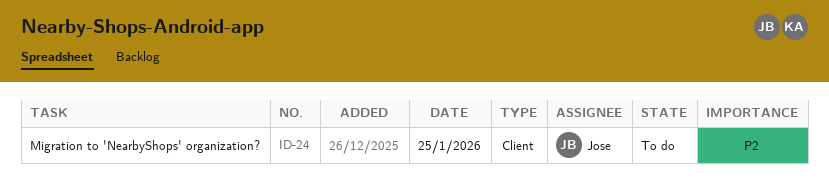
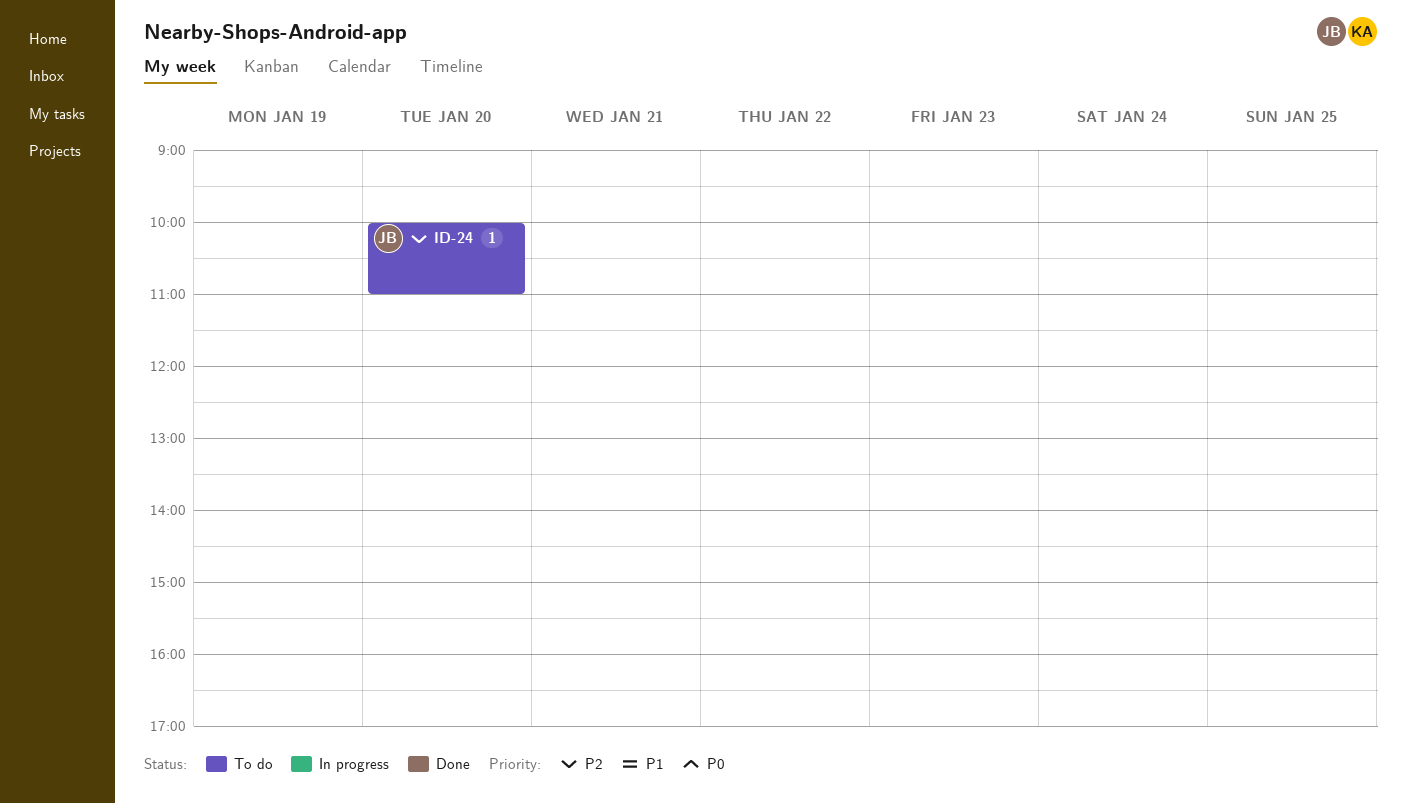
ID-24, day: Jan 25 -> Jan 20

